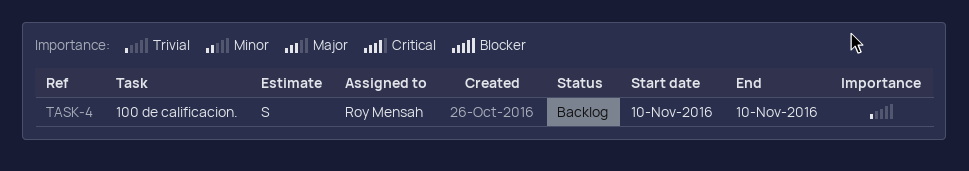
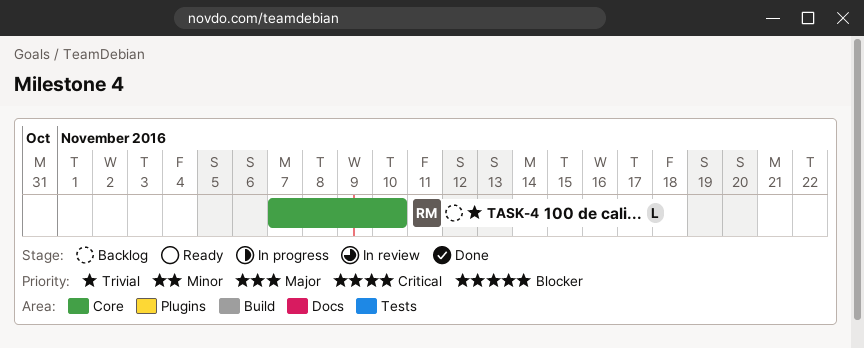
TASK-4, estimate: S -> L
TASK-4, start: Nov 10 -> Nov 7

